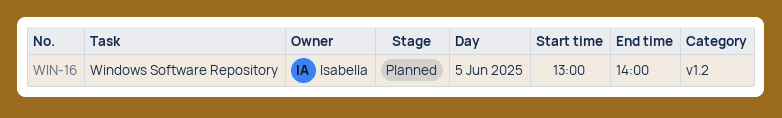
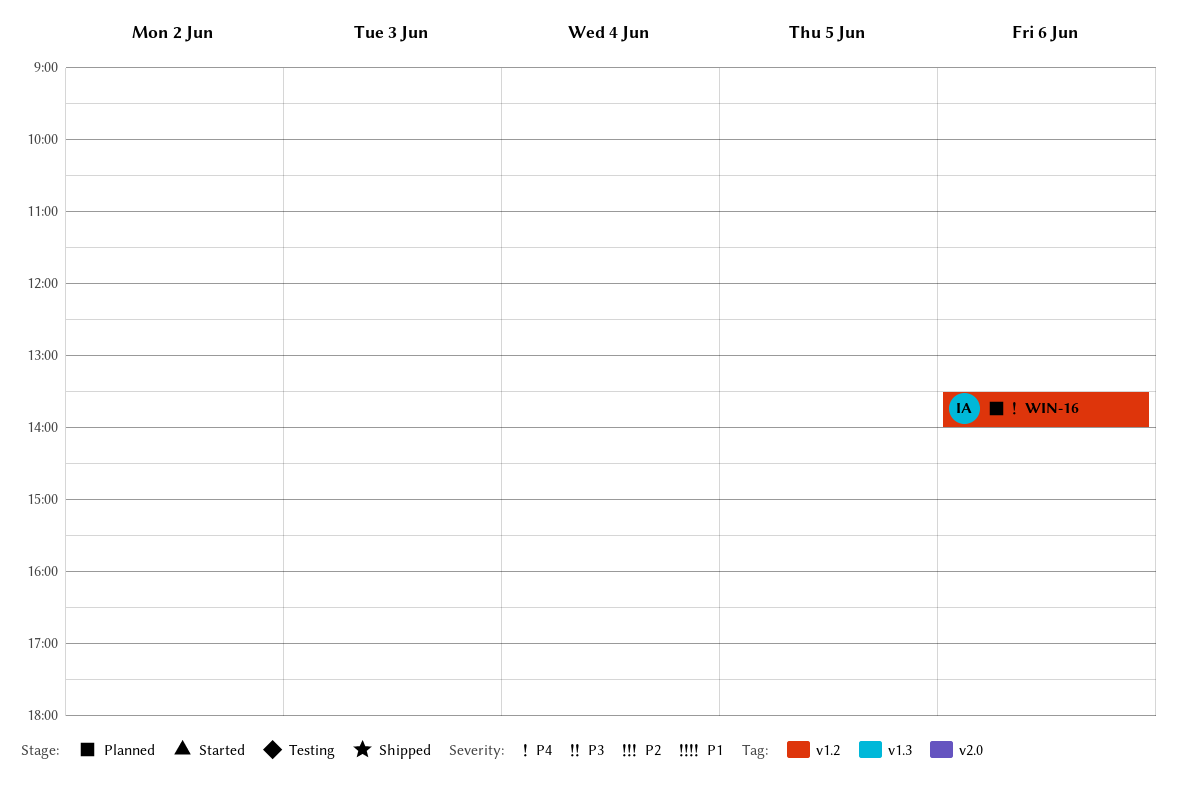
WIN-16, day: Jun 5 -> Jun 6
WIN-16, begins: 13:00 -> 13:30

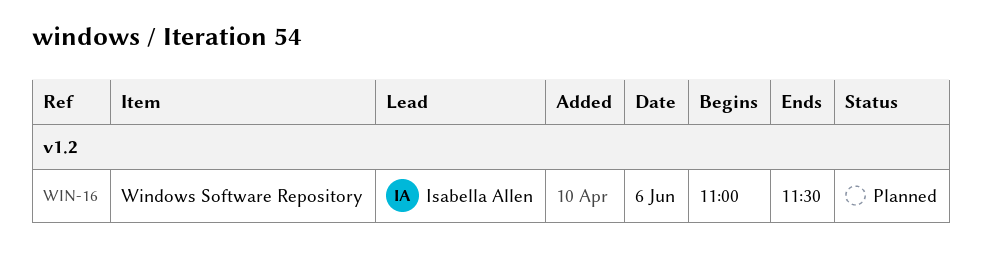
WIN-16, begins: 13:30 -> 11:00
WIN-16, ends: 14:00 -> 11:30

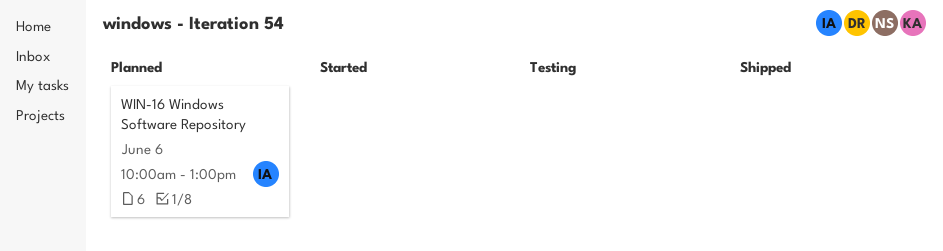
WIN-16, begins: 11:00 -> 10:00
WIN-16, ends: 11:30 -> 13:00

